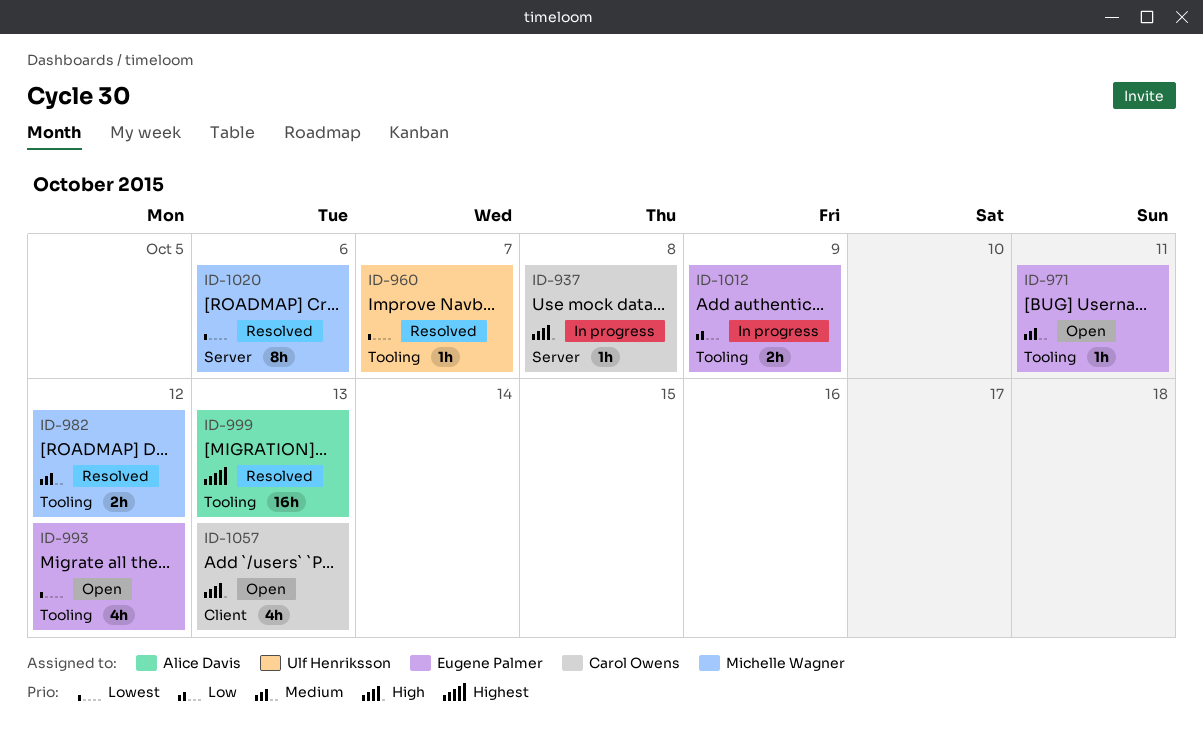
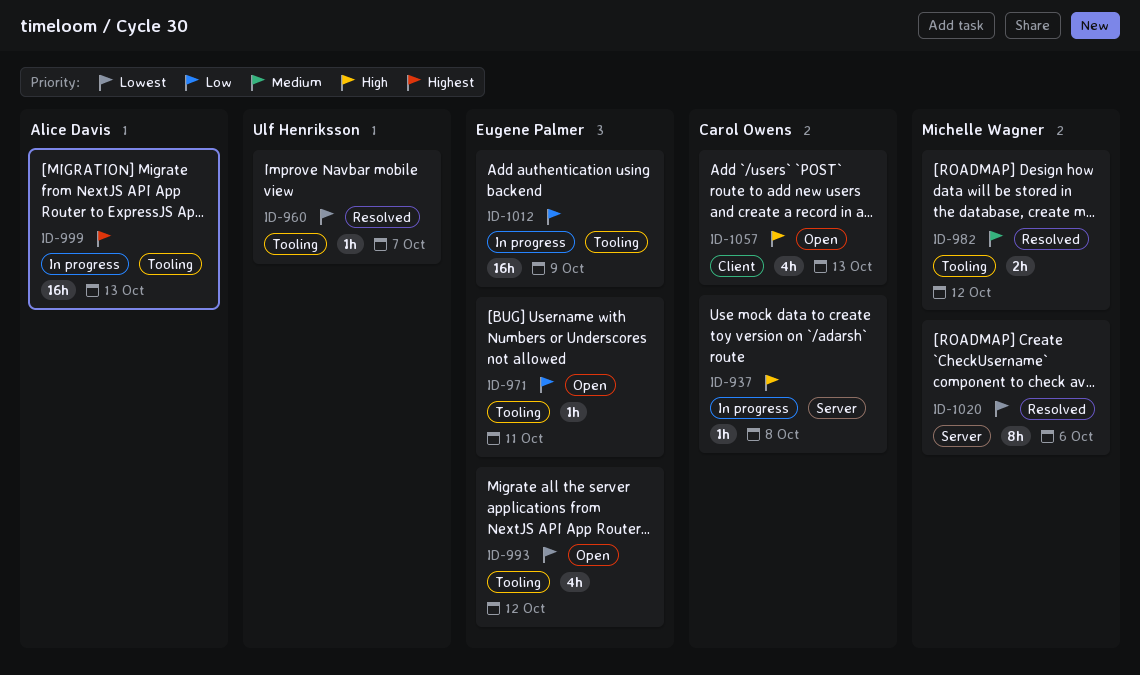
ID-971, priority: Medium -> Low
ID-999, status: Resolved -> In progress
ID-1012, estimate: 2h -> 16h

